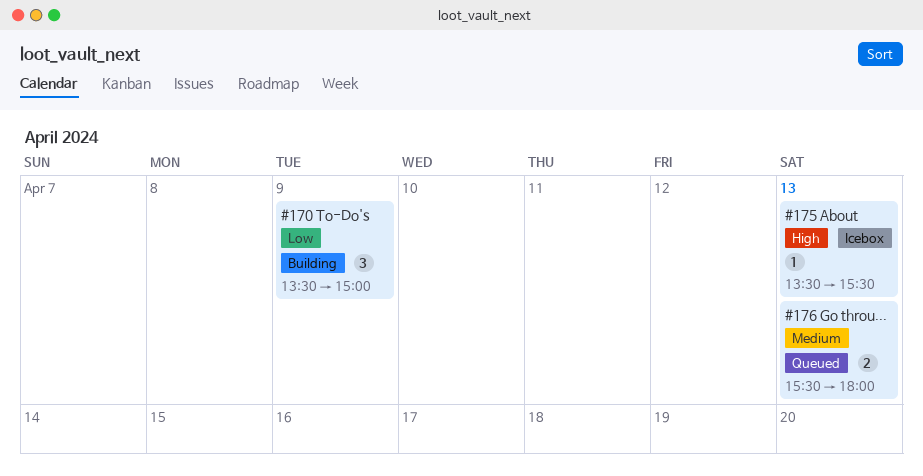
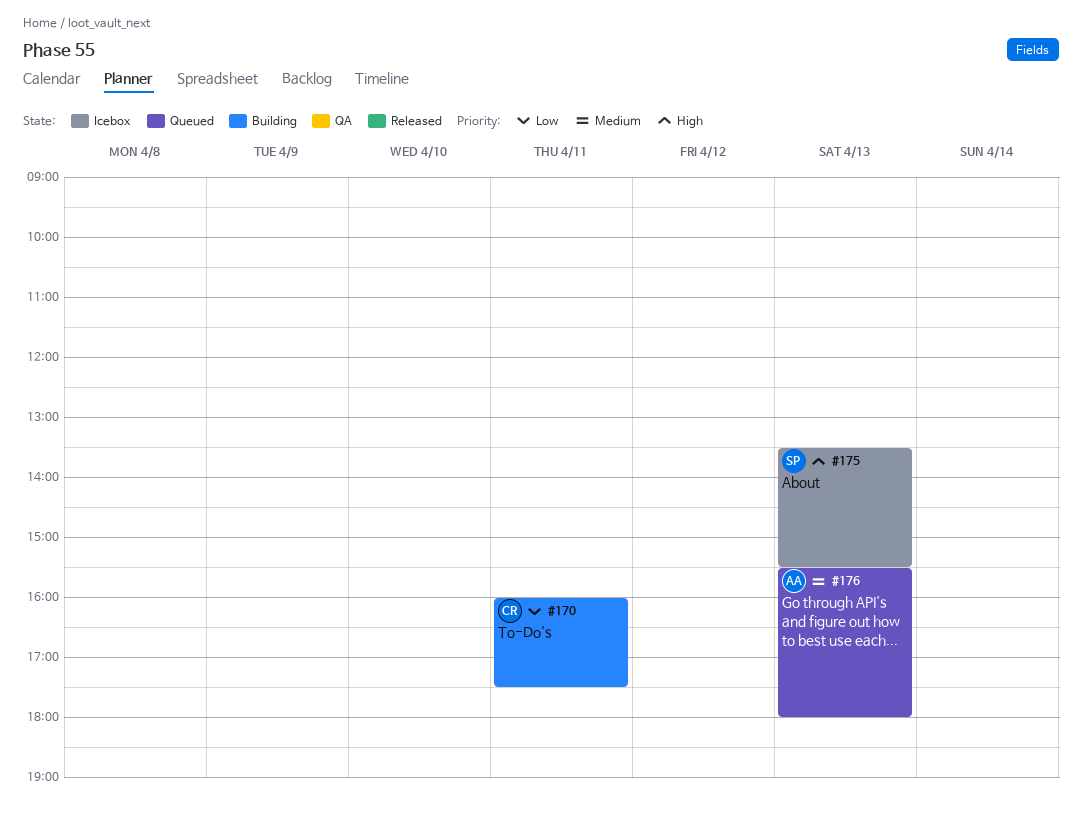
#170, day: Apr 9 -> Apr 11
#170, begins: 13:30 -> 16:00
#170, ends: 15:00 -> 17:30

